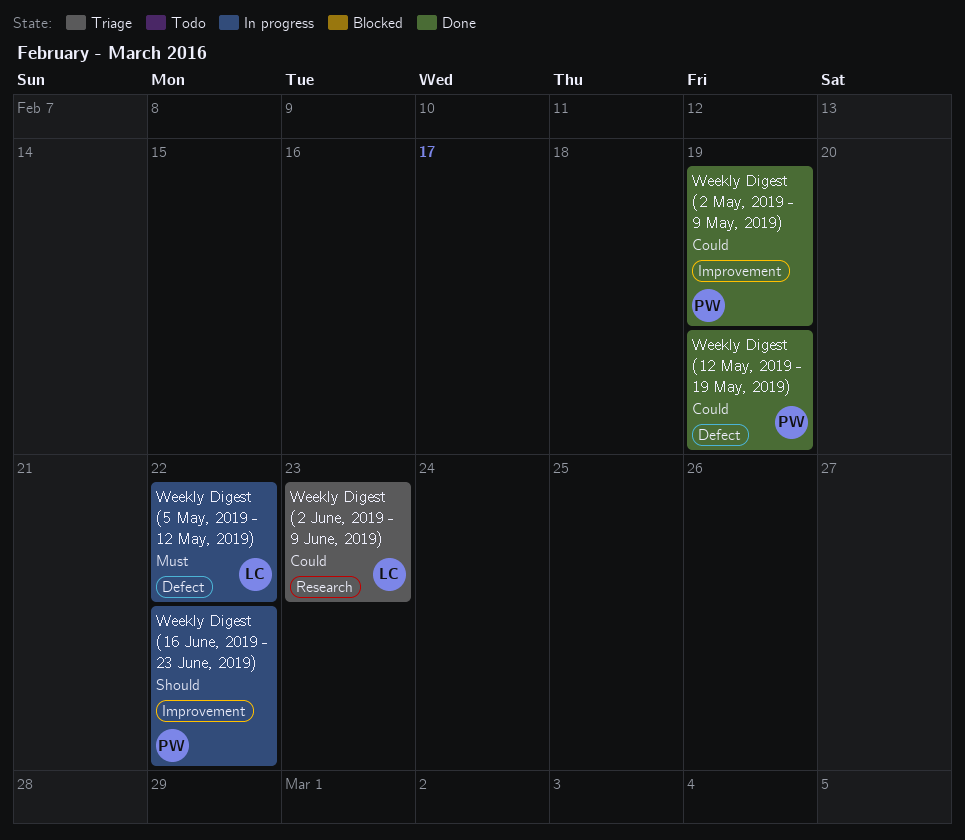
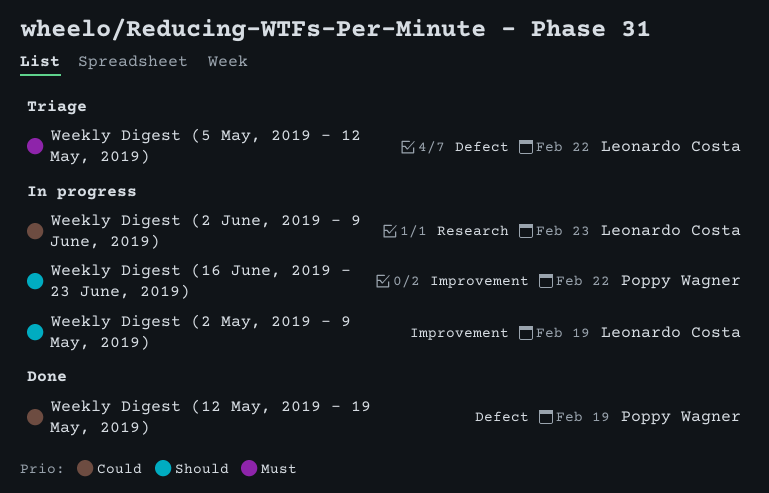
Weekly Digest (2 June, 2019 - 9 June, 2019), status: Triage -> In progress
Weekly Digest (2 May, 2019 - 9 May, 2019), status: Done -> In progress
Weekly Digest (2 May, 2019 - 9 May, 2019), owner: Poppy Wagner -> Leonardo Costa
Weekly Digest (2 May, 2019 - 9 May, 2019), priority: Could -> Should
Weekly Digest (5 May, 2019 - 12 May, 2019), status: In progress -> Triage

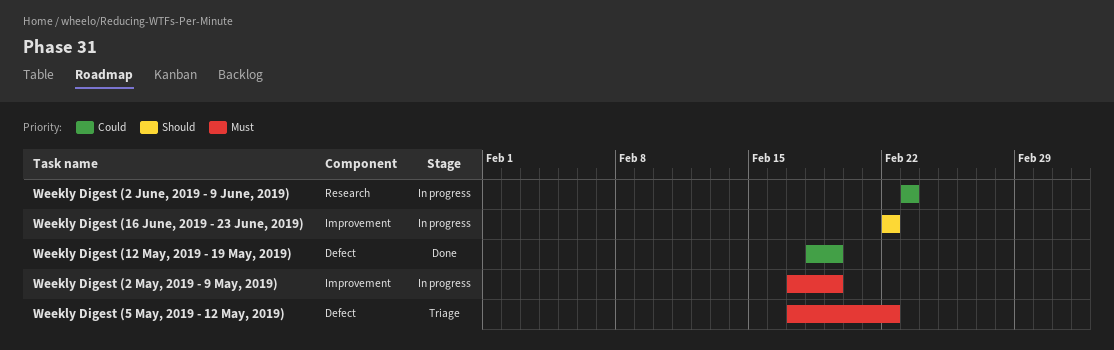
Weekly Digest (2 May, 2019 - 9 May, 2019), priority: Should -> Must

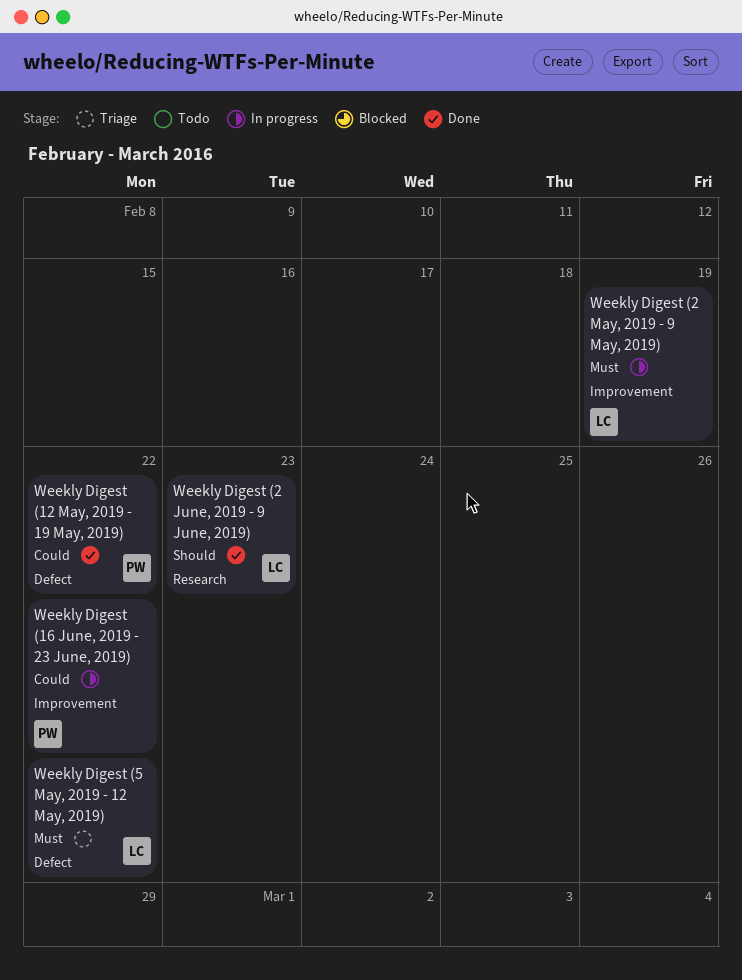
Weekly Digest (12 May, 2019 - 19 May, 2019), due: Feb 19 -> Feb 22
Weekly Digest (16 June, 2019 - 23 June, 2019), priority: Should -> Could
Weekly Digest (2 June, 2019 - 9 June, 2019), status: In progress -> Done
Weekly Digest (2 June, 2019 - 9 June, 2019), priority: Could -> Should

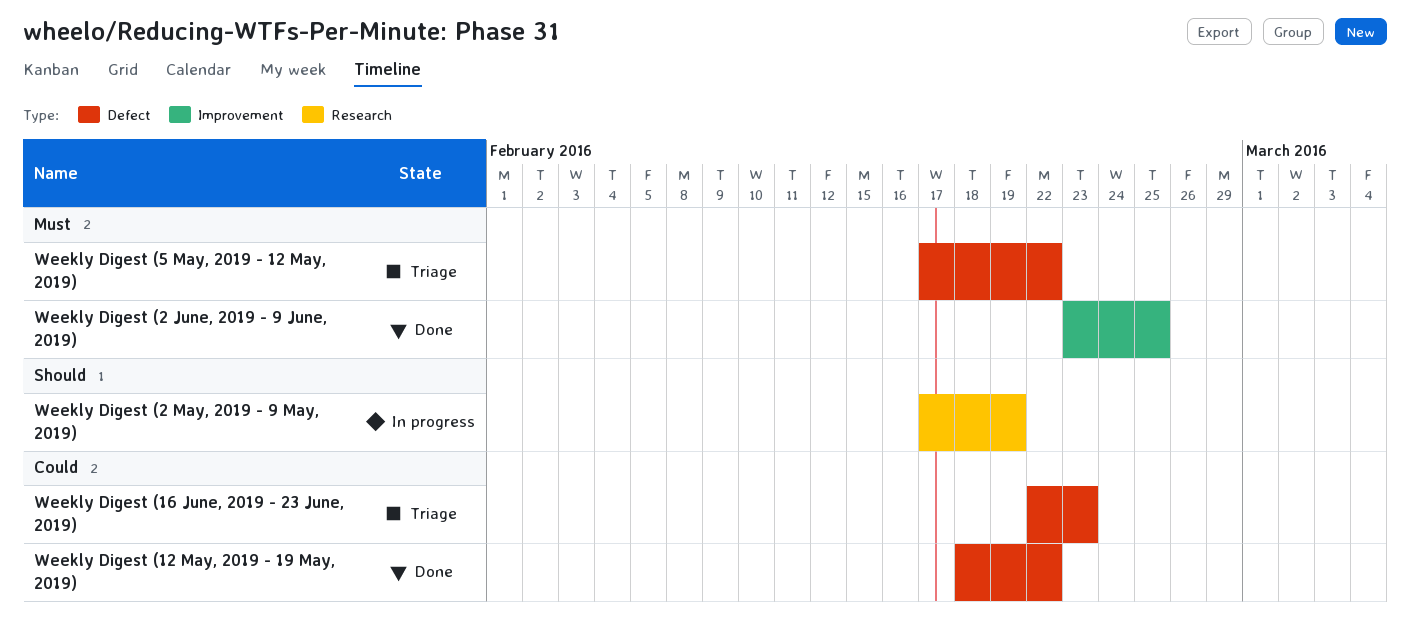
Weekly Digest (16 June, 2019 - 23 June, 2019), status: In progress -> Triage
Weekly Digest (16 June, 2019 - 23 June, 2019), label: Improvement -> Defect
Weekly Digest (16 June, 2019 - 23 June, 2019), due: Feb 22 -> Feb 23
Weekly Digest (2 June, 2019 - 9 June, 2019), priority: Should -> Must
Weekly Digest (2 June, 2019 - 9 June, 2019), label: Research -> Improvement
Weekly Digest (2 June, 2019 - 9 June, 2019), due: Feb 23 -> Feb 25
Weekly Digest (2 May, 2019 - 9 May, 2019), priority: Must -> Should
Weekly Digest (2 May, 2019 - 9 May, 2019), label: Improvement -> Research

